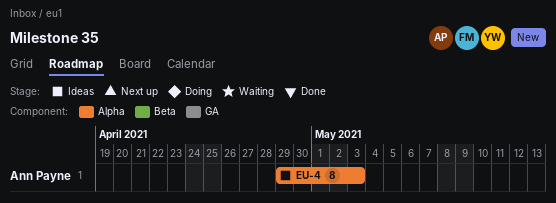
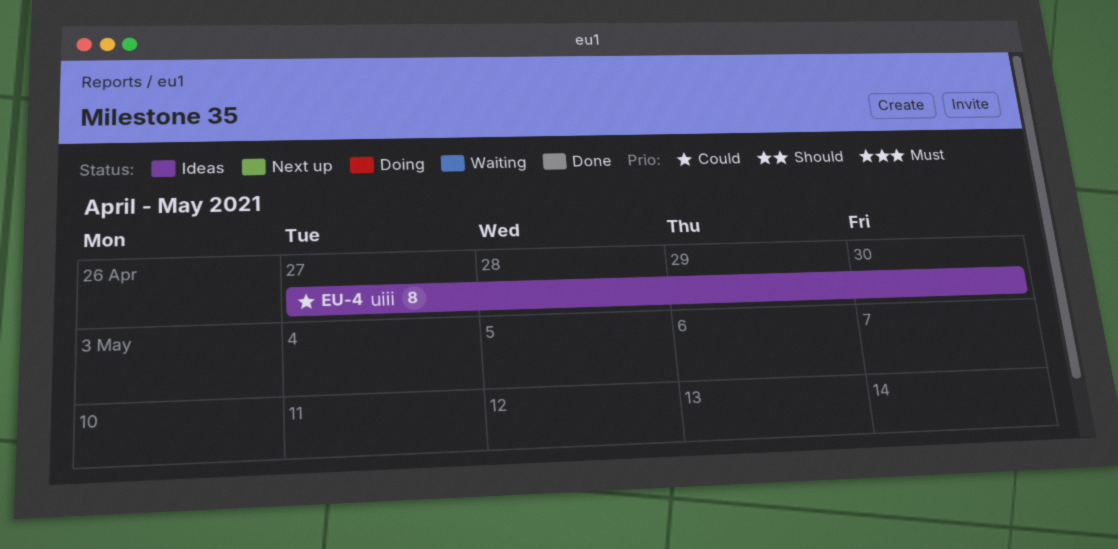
EU-4, start: Apr 29 -> Apr 27
EU-4, due: May 3 -> Apr 30

